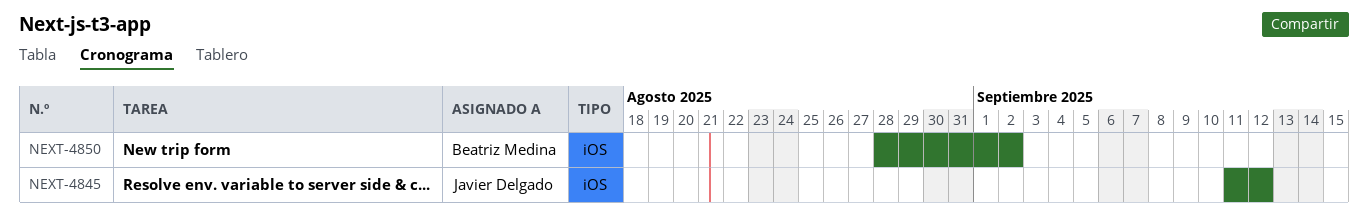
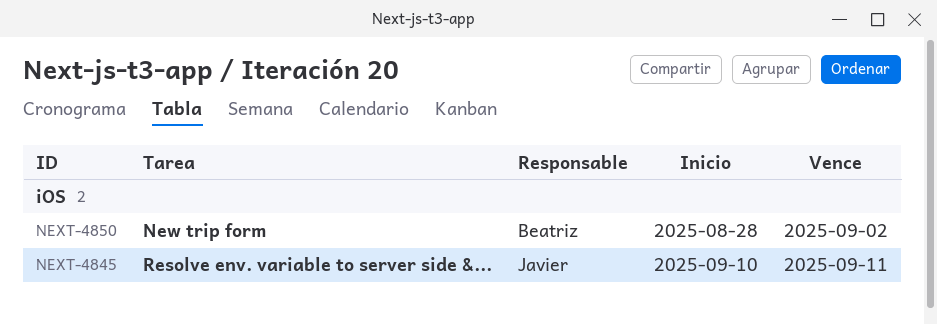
NEXT-4845, start: Sep 11 -> Sep 10
NEXT-4845, due: Sep 12 -> Sep 11

